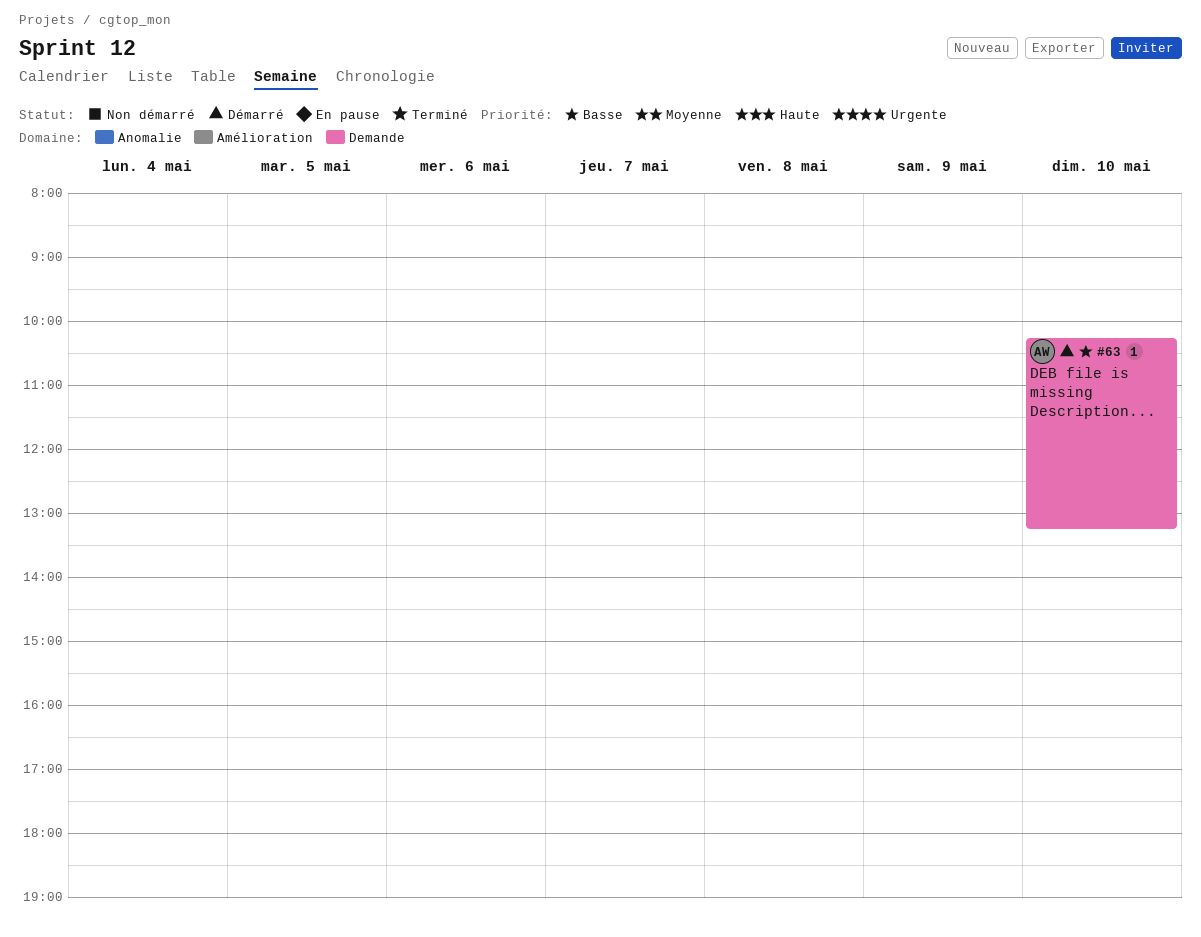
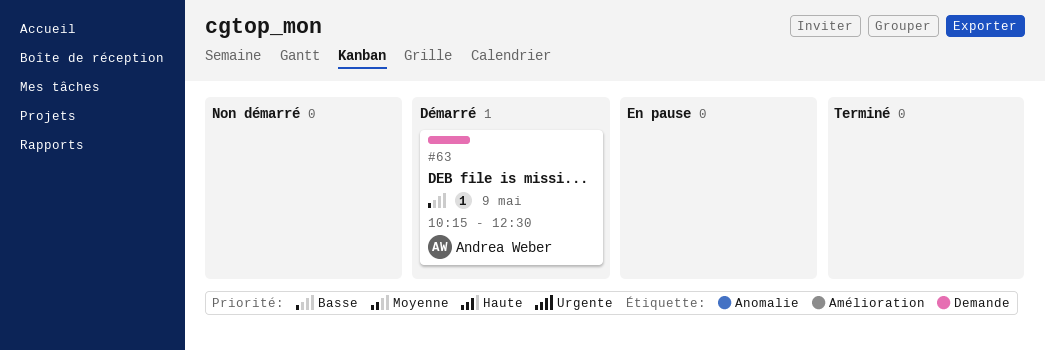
#63, day: May 10 -> May 9
#63, ends: 13:15 -> 12:30

